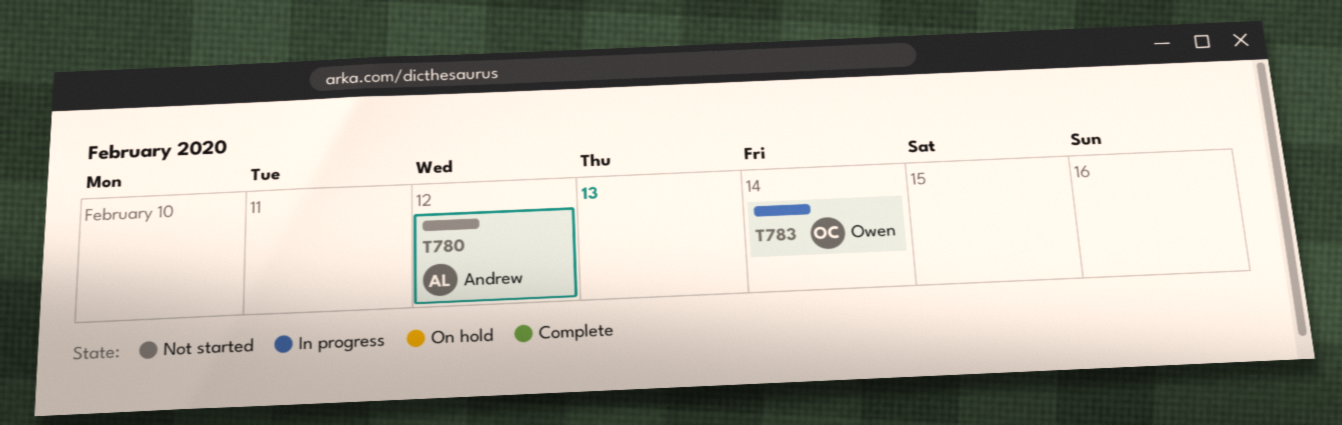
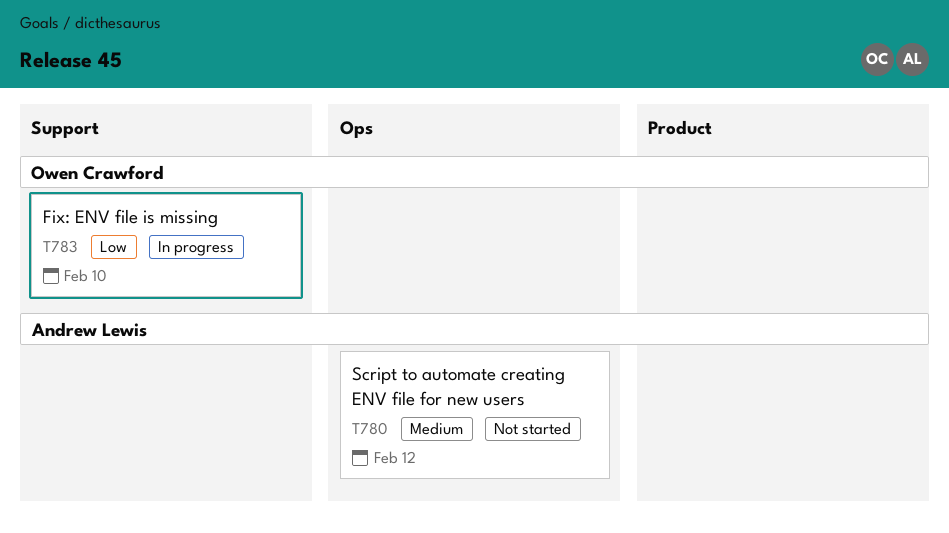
T783, due: Feb 14 -> Feb 10

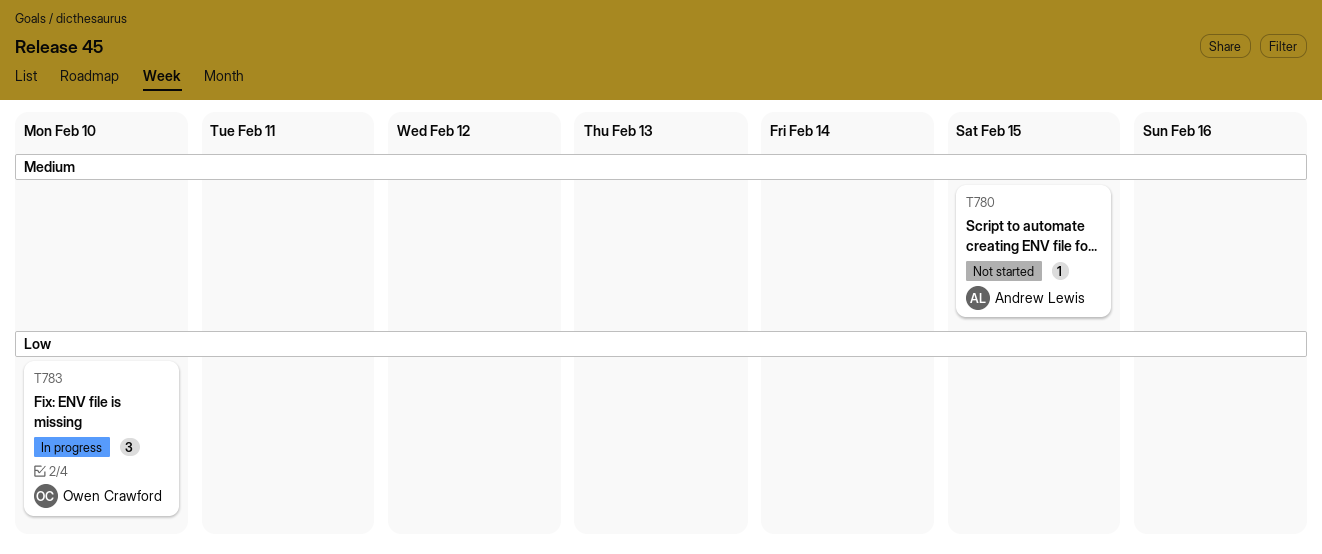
T780, due: Feb 12 -> Feb 15

